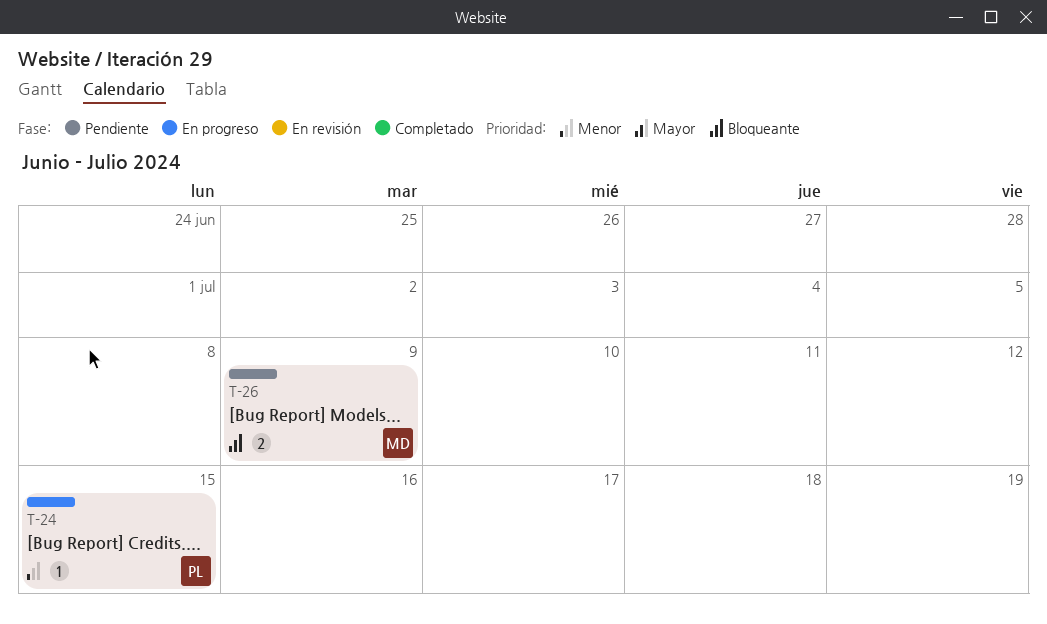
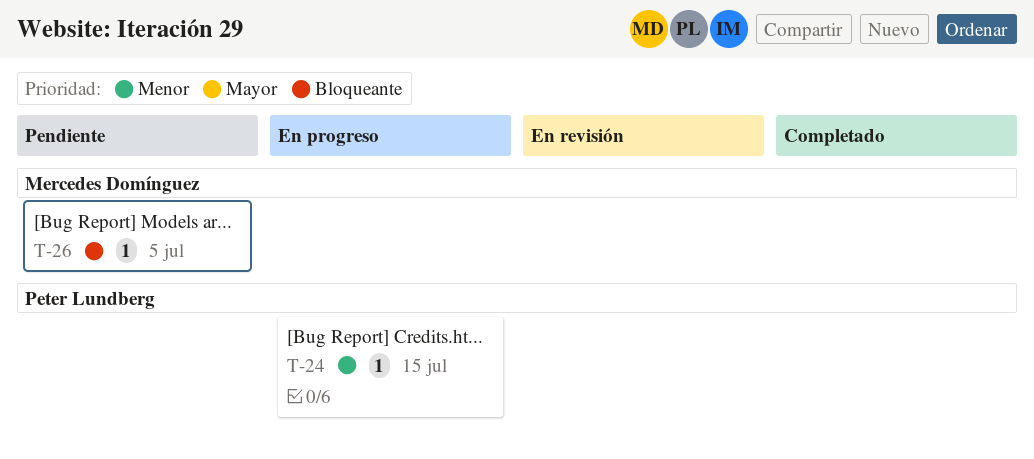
T-26, estimate: 2 -> 1
T-26, due: Jul 9 -> Jul 5

